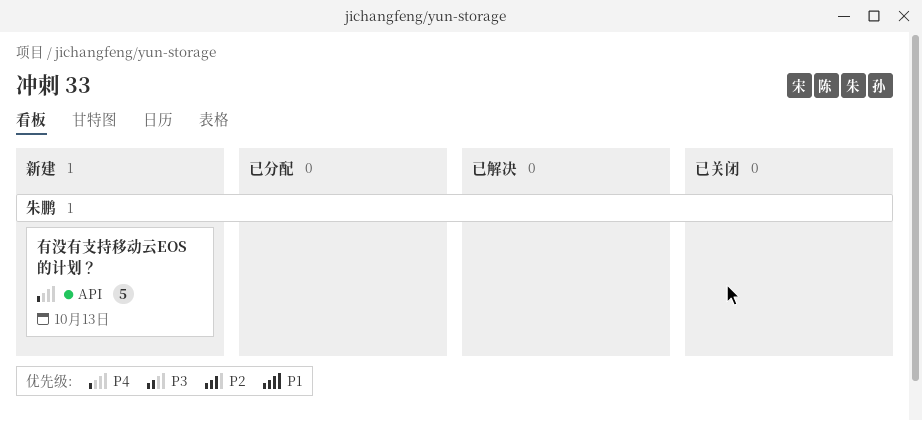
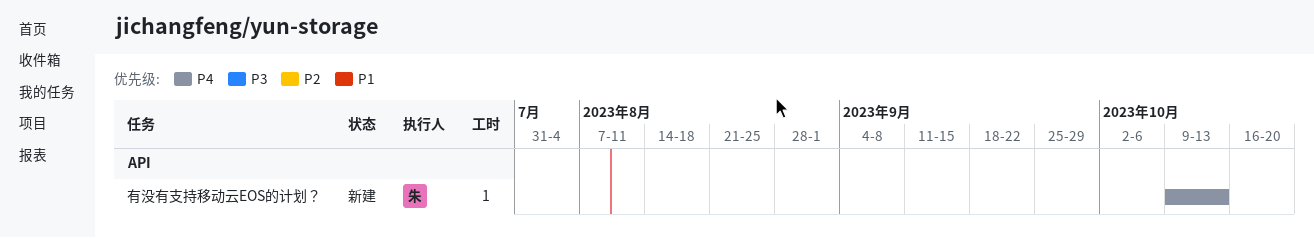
有没有支持移动云EOS的计划？, estimate: 5 -> 1

